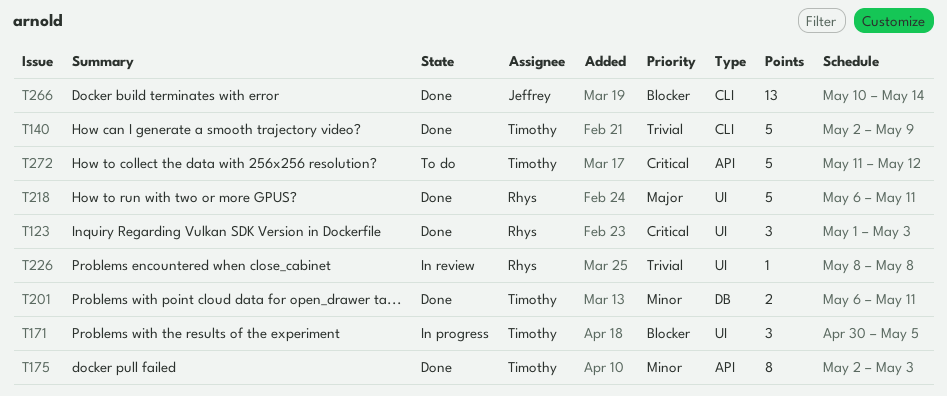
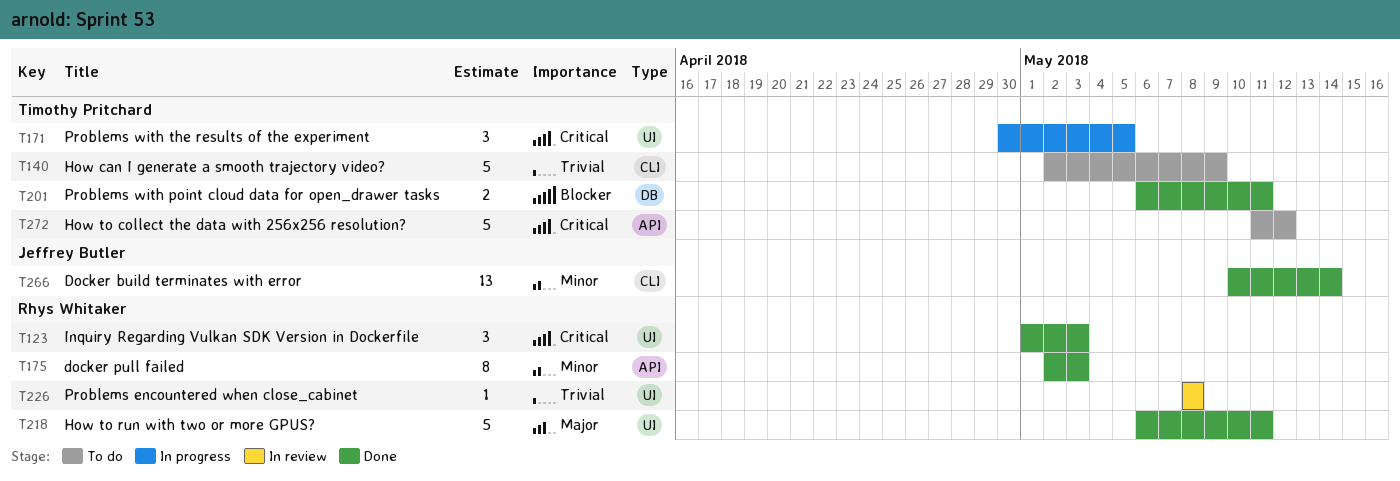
T140, status: Done -> To do
T171, priority: Blocker -> Critical
T175, owner: Timothy Pritchard -> Rhys Whitaker
T201, priority: Minor -> Blocker
T266, priority: Blocker -> Minor

